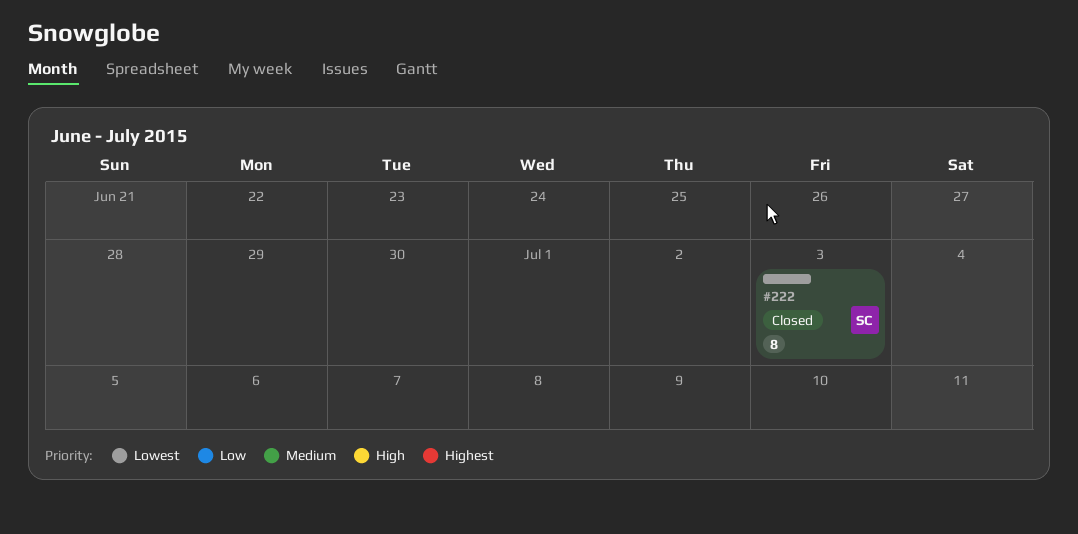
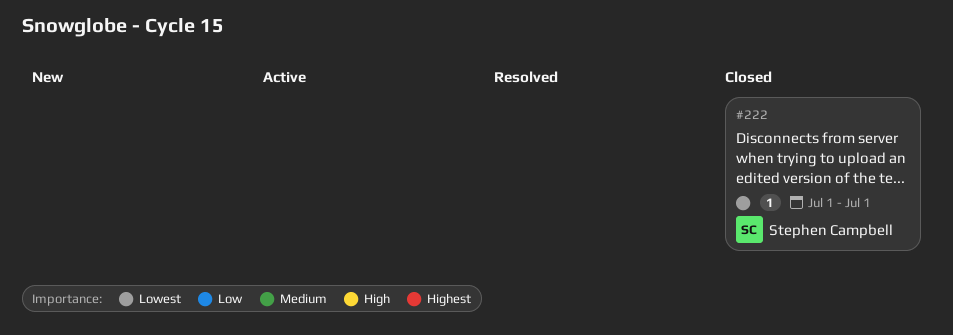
#222, estimate: 8 -> 1
#222, due: Jul 3 -> Jul 1

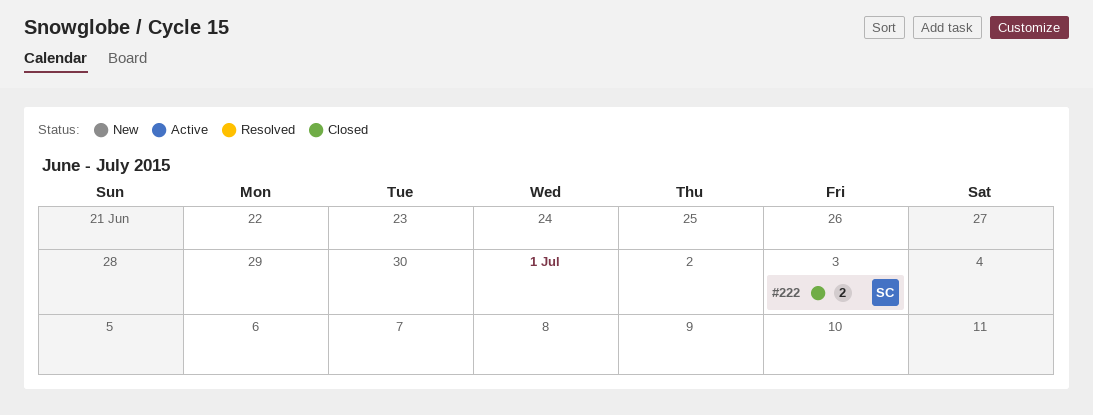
#222, estimate: 1 -> 2
#222, due: Jul 1 -> Jul 3

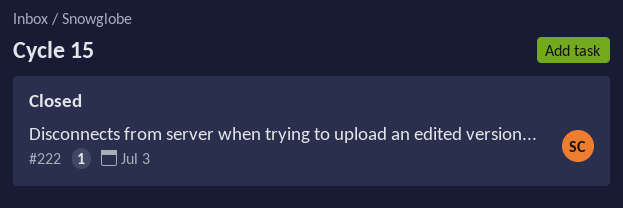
#222, estimate: 2 -> 1

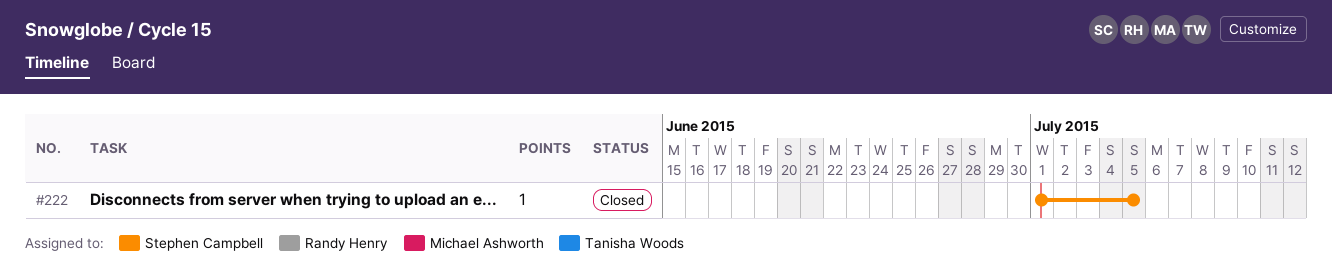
#222, due: Jul 3 -> Jul 5

